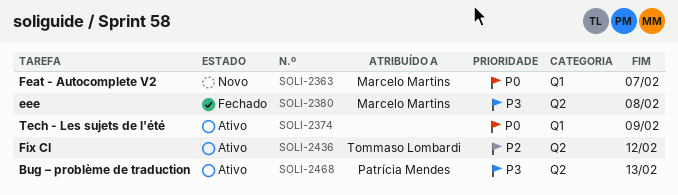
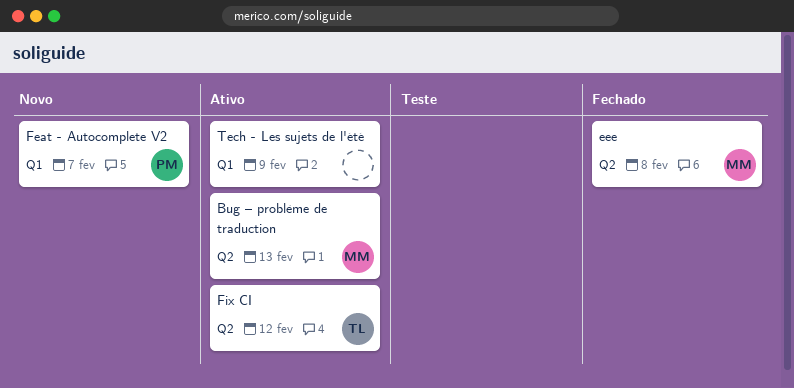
Bug – problème de traduction, owner: Patrícia Mendes -> Marcelo Martins
Feat - Autocomplete V2, owner: Marcelo Martins -> Patrícia Mendes

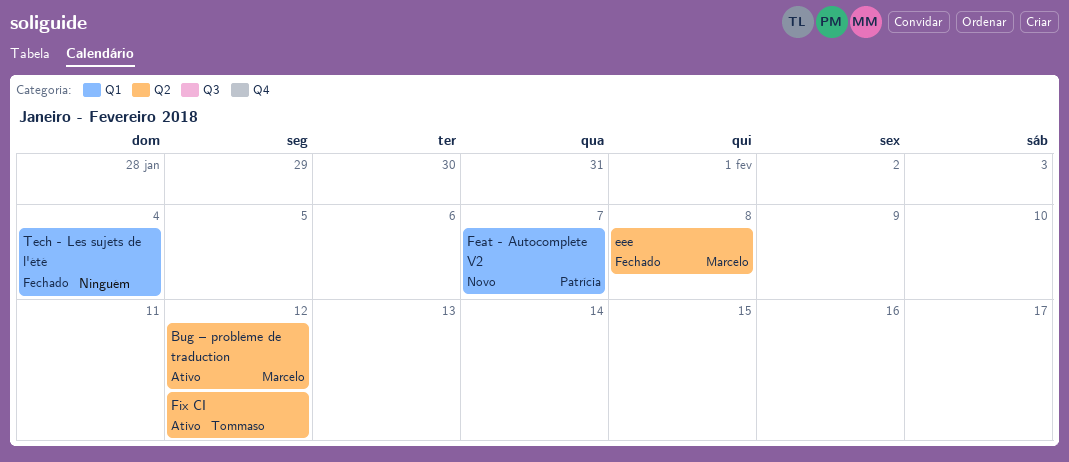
Bug – problème de traduction, due: Feb 13 -> Feb 12
Tech - Les sujets de l'été, status: Ativo -> Fechado
Tech - Les sujets de l'été, due: Feb 9 -> Feb 4

